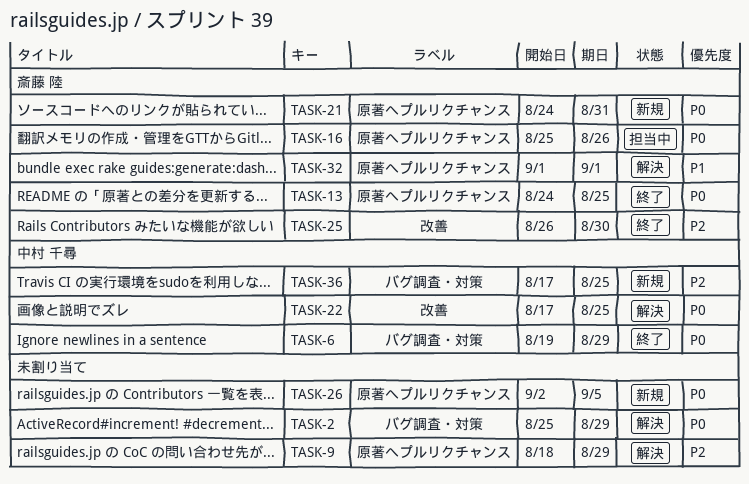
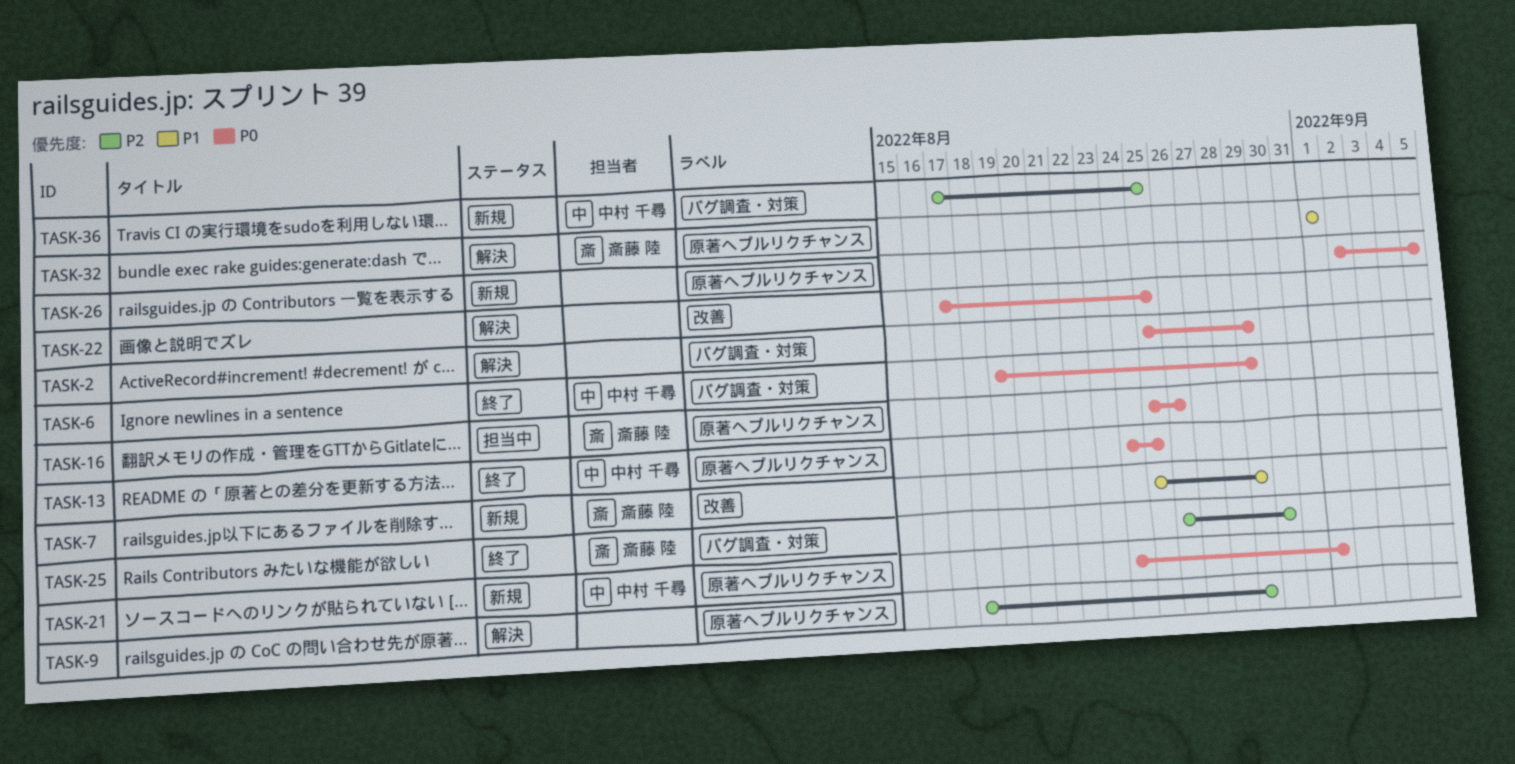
TASK-7: none -> present
TASK-13, owner: 斎藤 陸 -> 中村 千尋
TASK-21, owner: 斎藤 陸 -> 中村 千尋
TASK-21, due: Aug 31 -> Sep 1
TASK-22, owner: 中村 千尋 -> none
TASK-25, label: 改善 -> バグ調査・対策

